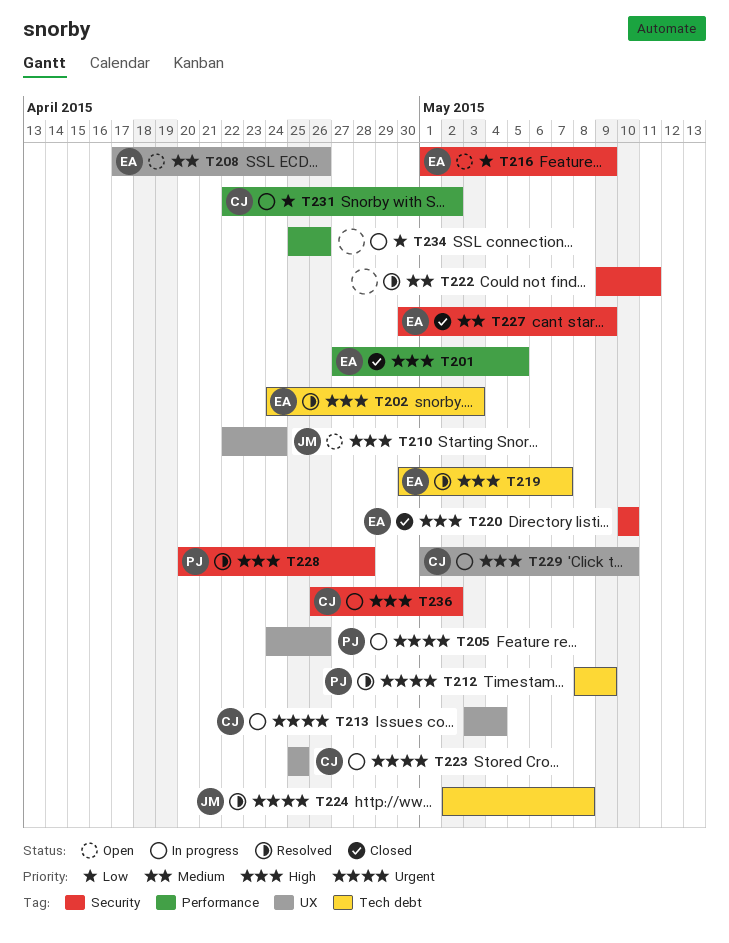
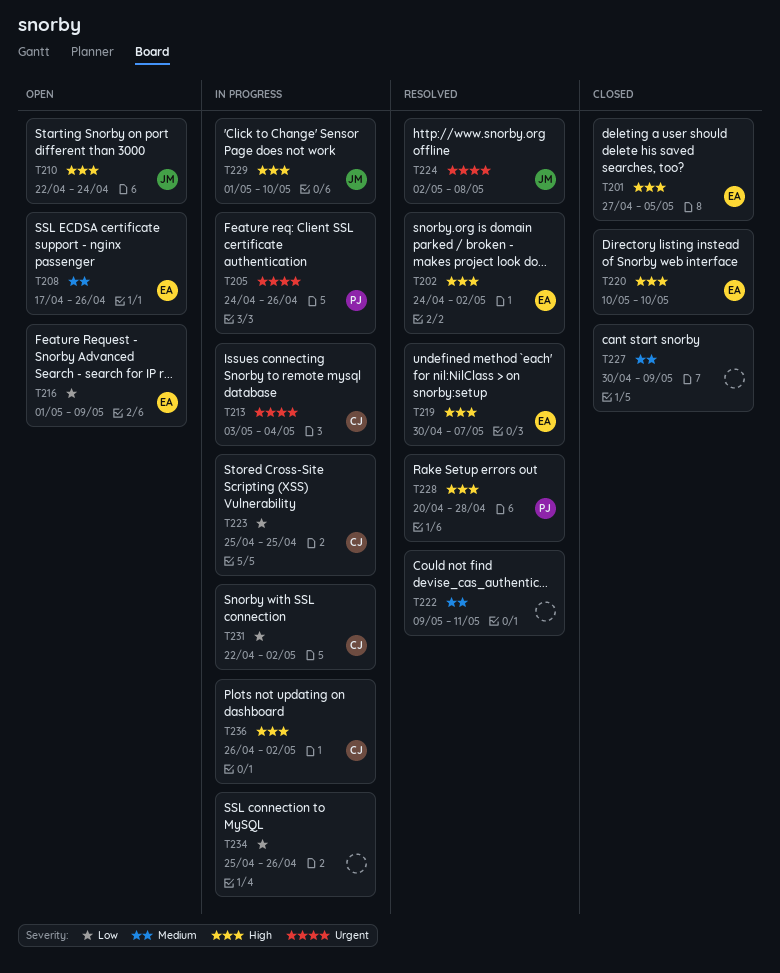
T202, due: May 3 -> May 2
T212: present -> none
T223, priority: Urgent -> Low
T227, owner: EA -> none
T229, owner: CJ -> JM

